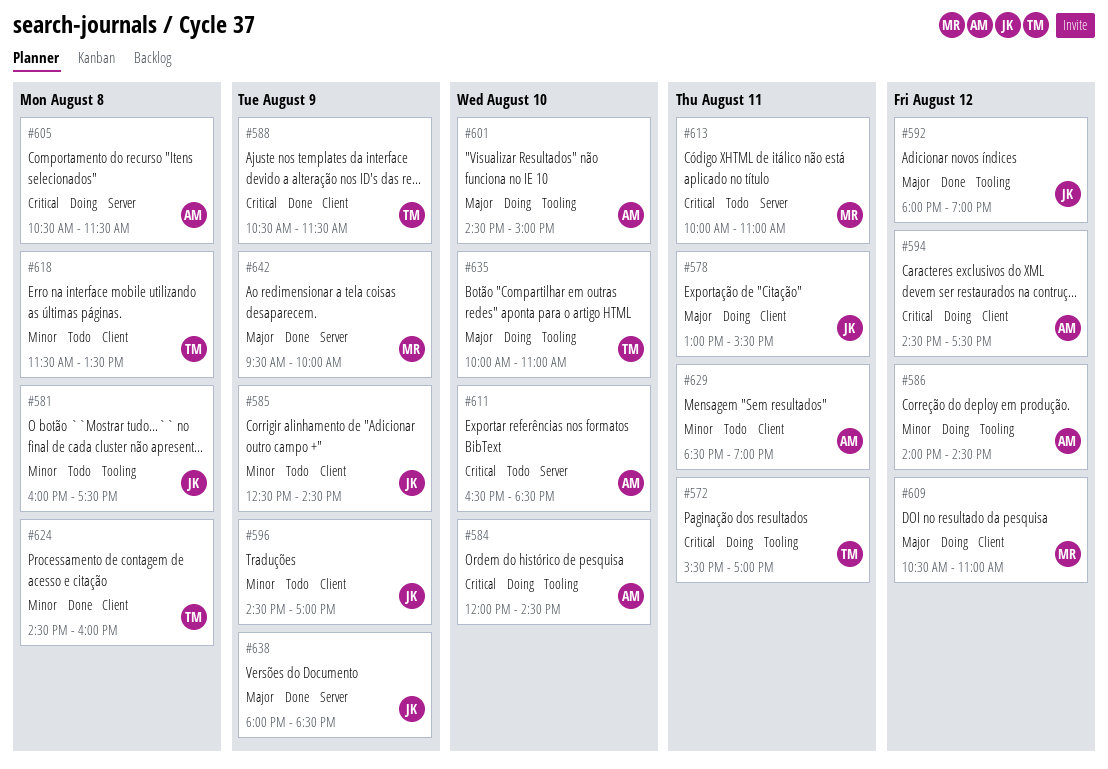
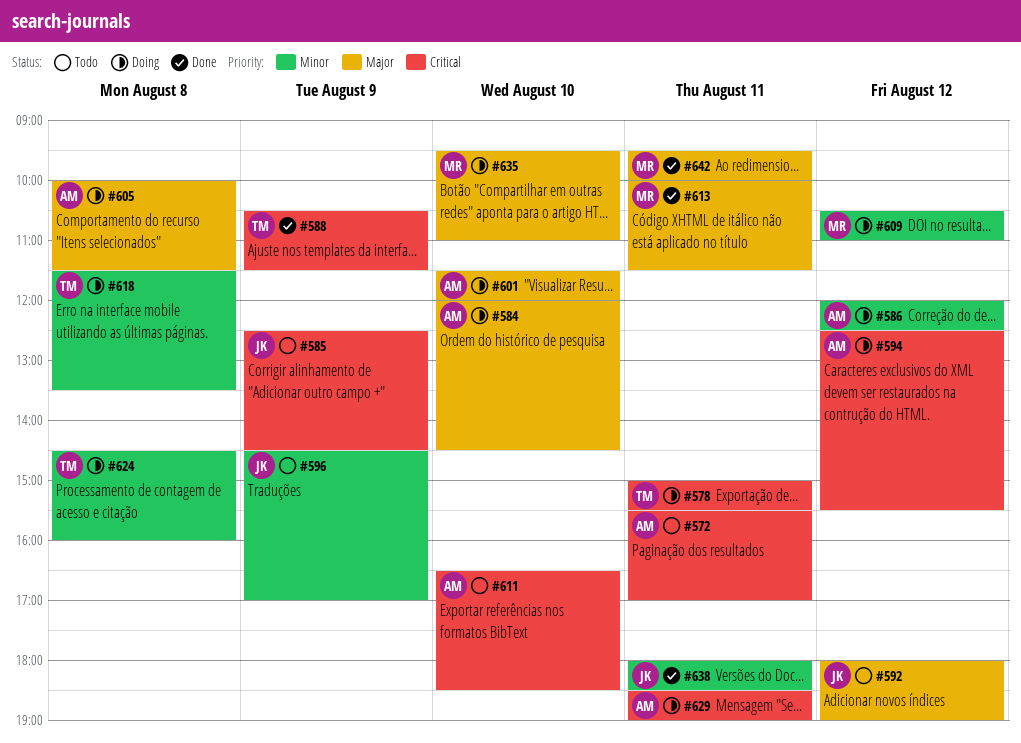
#572, status: Doing -> Todo
#572, owner: TM -> AM
#578, owner: JK -> TM
#578, priority: Major -> Critical
#578, begins: 13:00 -> 15:00
#581: present -> none
#584, priority: Critical -> Major
#585, priority: Minor -> Critical
#586, begins: 14:00 -> 12:00
#586, ends: 14:30 -> 12:30
#592, status: Done -> Todo
#594, begins: 14:30 -> 12:30
#594, ends: 17:30 -> 15:30
#601, begins: 14:30 -> 11:30
#601, ends: 15:00 -> 12:00
#605, priority: Critical -> Major
#605, begins: 10:30 -> 10:00
#609, priority: Major -> Minor
#613, status: Todo -> Done
#613, priority: Critical -> Major
#613, ends: 11:00 -> 11:30
#618, status: Todo -> Doing
#624, status: Done -> Doing
#629, status: Todo -> Doing
#629, priority: Minor -> Critical
#635, owner: TM -> MR
#635, begins: 10:00 -> 09:30
#638, priority: Major -> Minor
#638, day: Aug 9 -> Aug 11
#642, day: Aug 9 -> Aug 11

